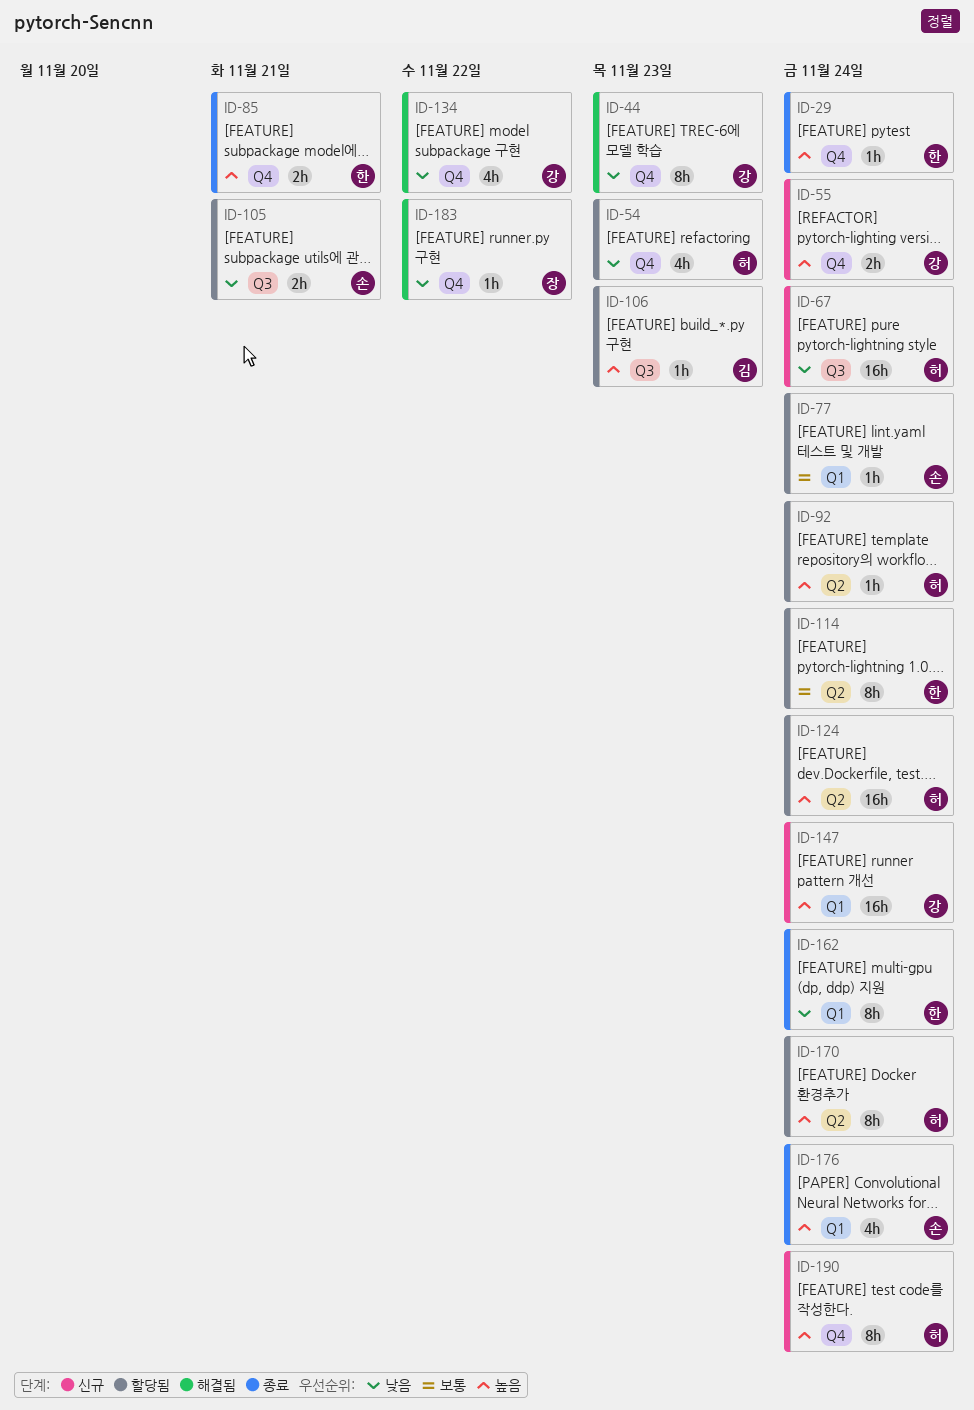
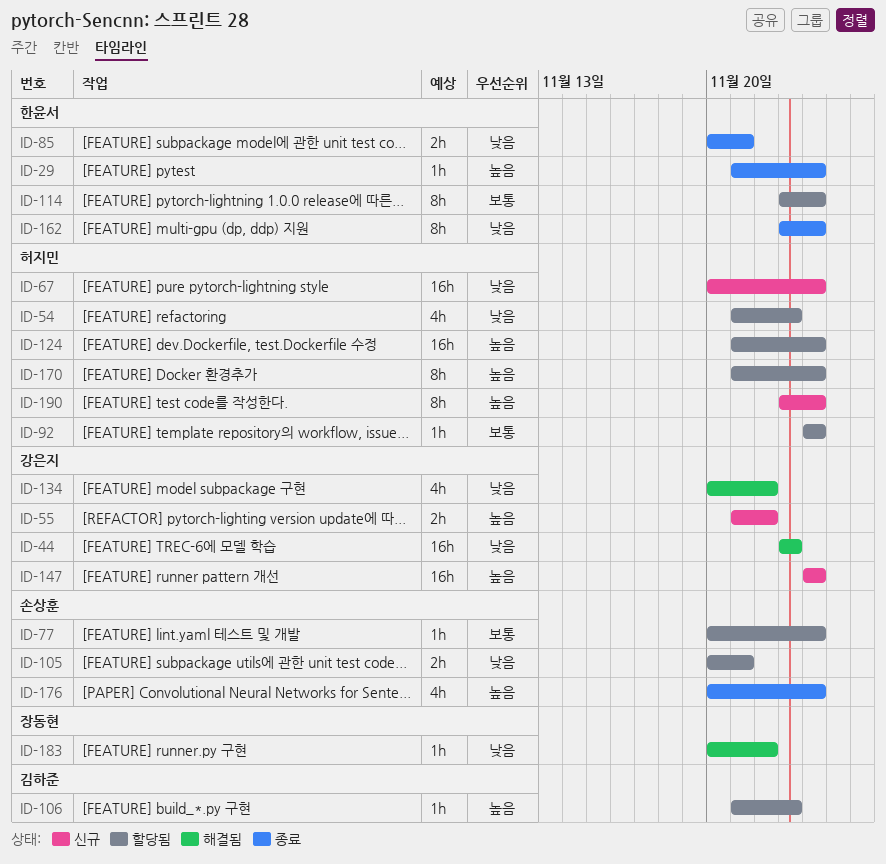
ID-44, estimate: 8h -> 16h
ID-55, due: Nov 24 -> Nov 22
ID-85, priority: 높음 -> 낮음
ID-92, priority: 높음 -> 보통

